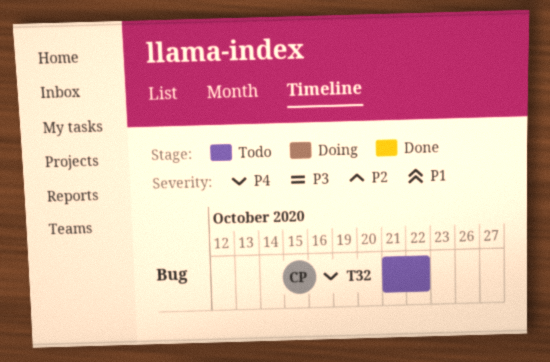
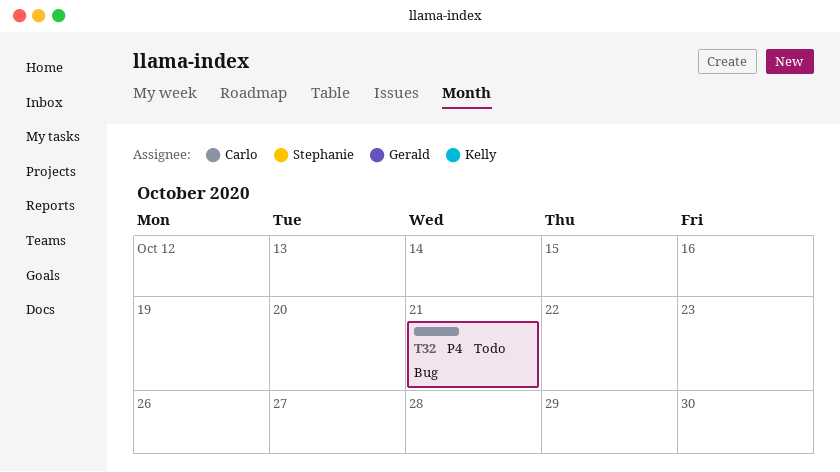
T32, due: Oct 22 -> Oct 21

